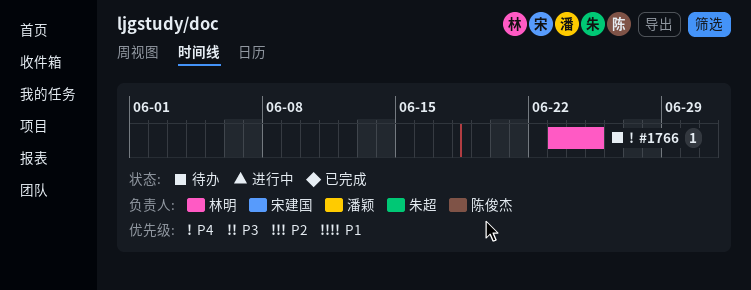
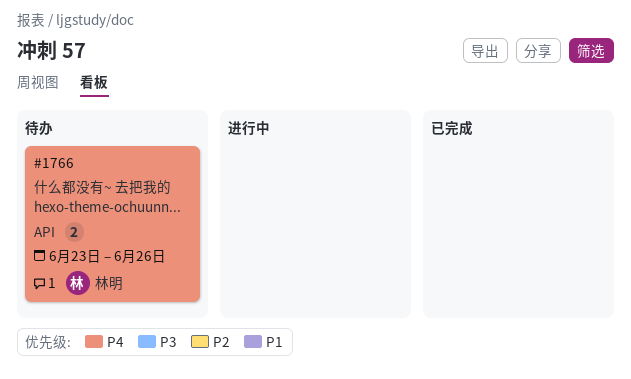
#1766, estimate: 1 -> 2
#1766, due: Jun 25 -> Jun 26

